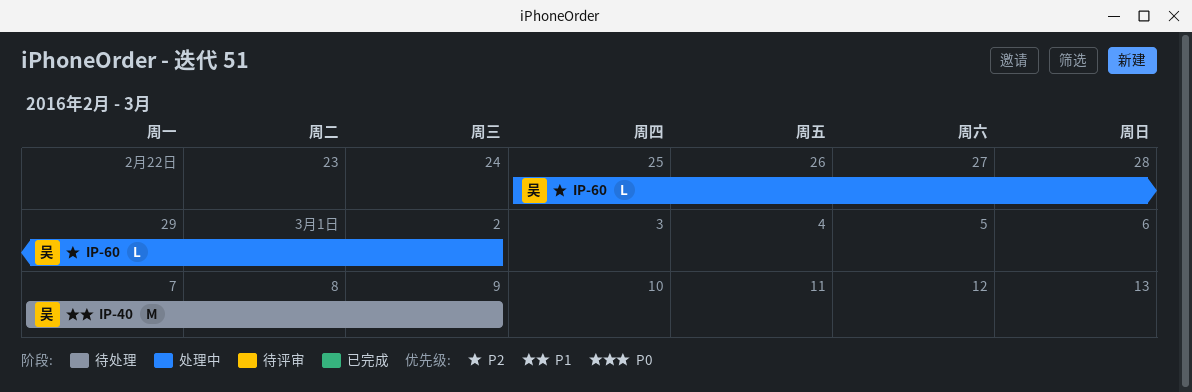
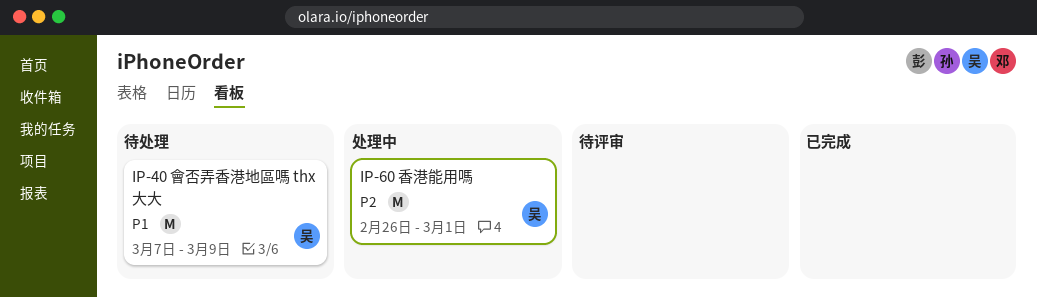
IP-60, estimate: L -> M
IP-60, start: Feb 25 -> Feb 26
IP-60, due: Mar 2 -> Mar 1

